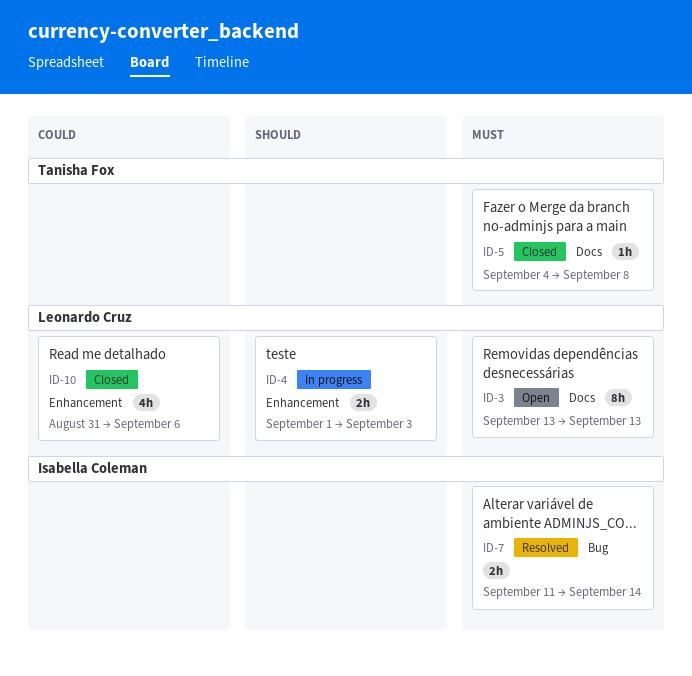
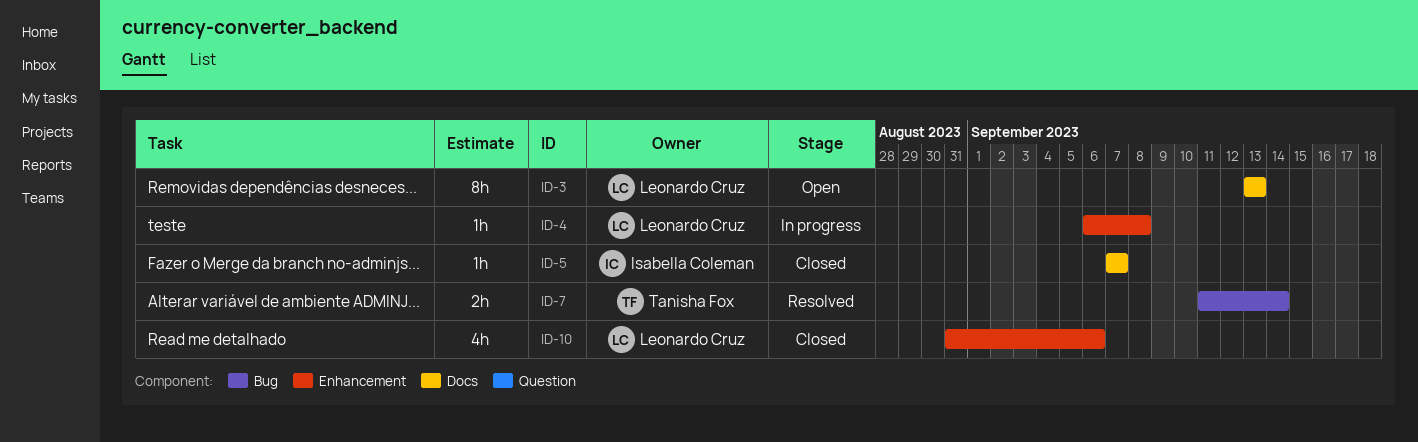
ID-4, estimate: 2h -> 1h
ID-4, start: Sep 1 -> Sep 6
ID-4, due: Sep 3 -> Sep 8
ID-5, owner: Tanisha Fox -> Isabella Coleman
ID-5, start: Sep 4 -> Sep 7
ID-5, due: Sep 8 -> Sep 7
ID-7, owner: Isabella Coleman -> Tanisha Fox

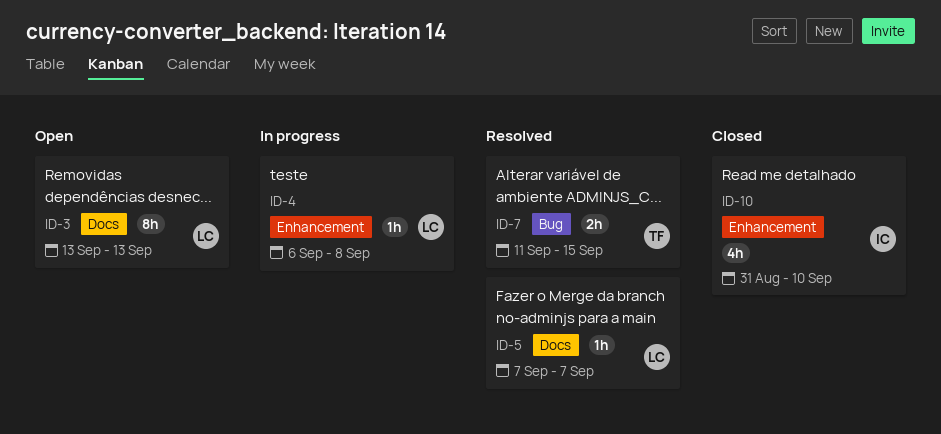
ID-5, status: Closed -> Resolved
ID-5, owner: Isabella Coleman -> Leonardo Cruz
ID-7, due: Sep 14 -> Sep 15
ID-10, owner: Leonardo Cruz -> Isabella Coleman
ID-10, due: Sep 6 -> Sep 10

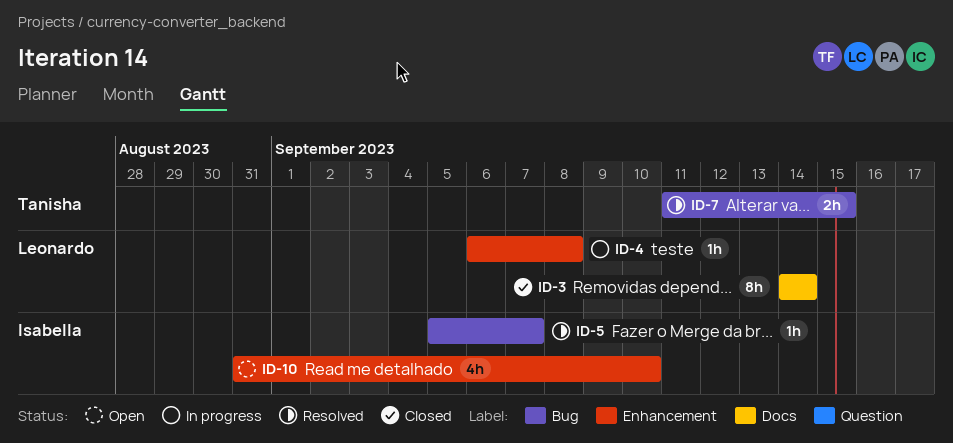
ID-3, status: Open -> Closed
ID-3, start: Sep 13 -> Sep 14
ID-3, due: Sep 13 -> Sep 14
ID-5, owner: Leonardo -> Isabella
ID-5, label: Docs -> Bug
ID-5, start: Sep 7 -> Sep 5
ID-10, status: Closed -> Open

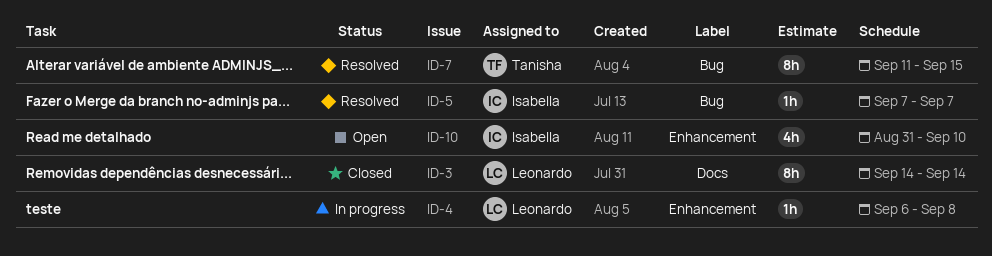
ID-5, start: Sep 5 -> Sep 7
ID-7, estimate: 2h -> 8h

